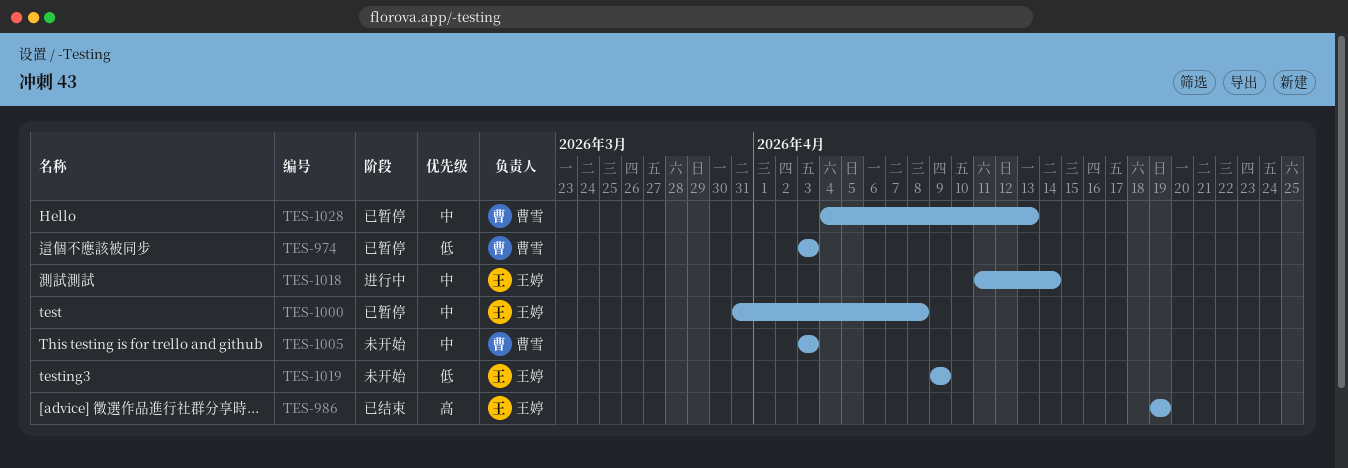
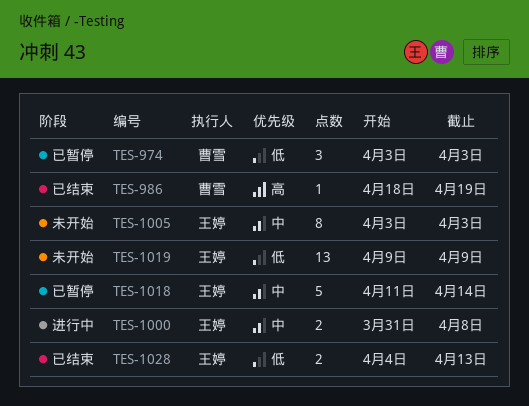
TES-986, owner: 王婷 -> 曹雪
TES-986, start: Apr 19 -> Apr 18
TES-1000, status: 已暂停 -> 进行中
TES-1005, owner: 曹雪 -> 王婷
TES-1018, status: 进行中 -> 已暂停
TES-1028, status: 已暂停 -> 已结束
TES-1028, owner: 曹雪 -> 王婷
TES-1028, priority: 中 -> 低

